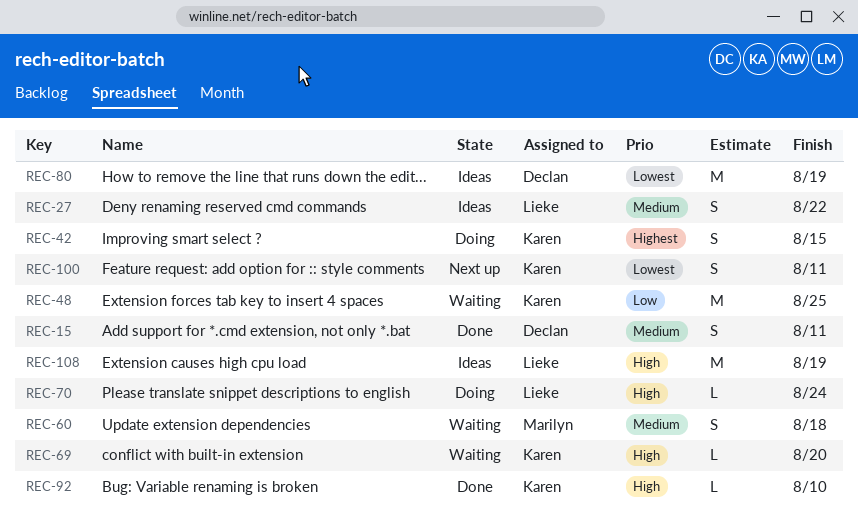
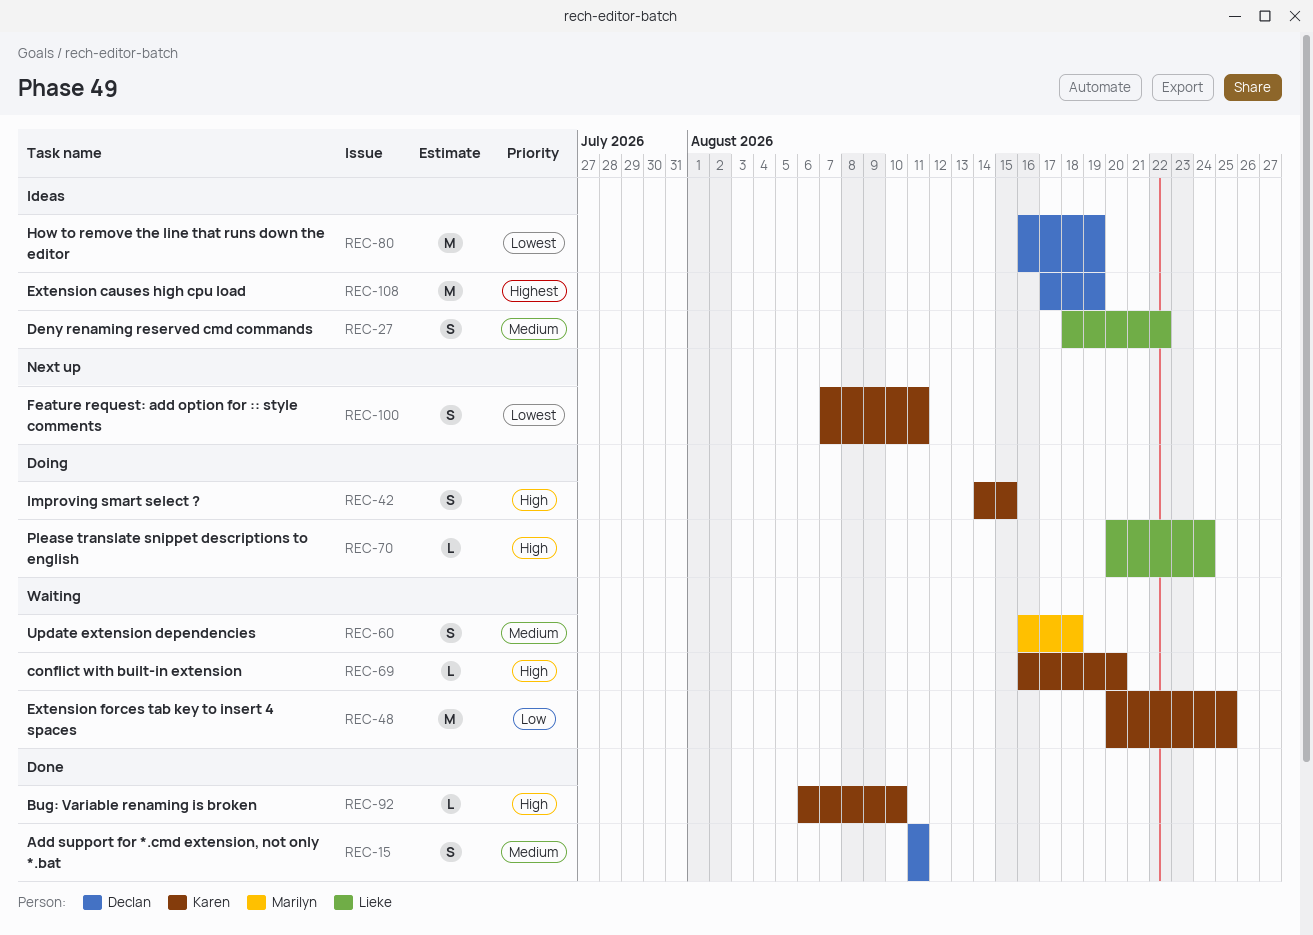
REC-42, priority: Highest -> High
REC-108, owner: Lieke -> Declan
REC-108, priority: High -> Highest

